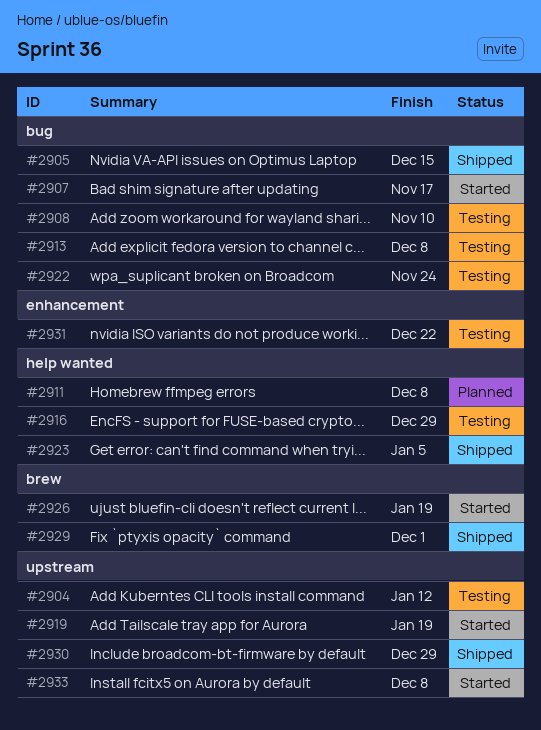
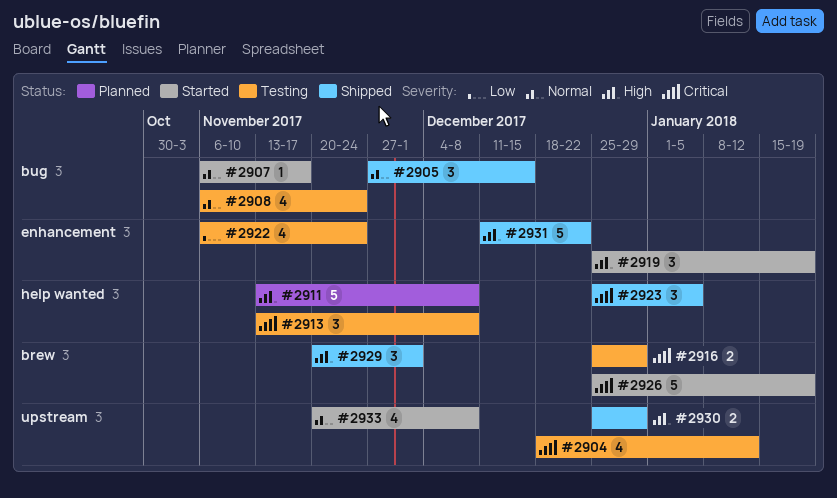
#2908, due: Nov 10 -> Nov 24
#2913, label: bug -> help wanted
#2916, label: help wanted -> brew
#2919, label: upstream -> enhancement
#2922, label: bug -> enhancement
#2931, status: Testing -> Shipped

